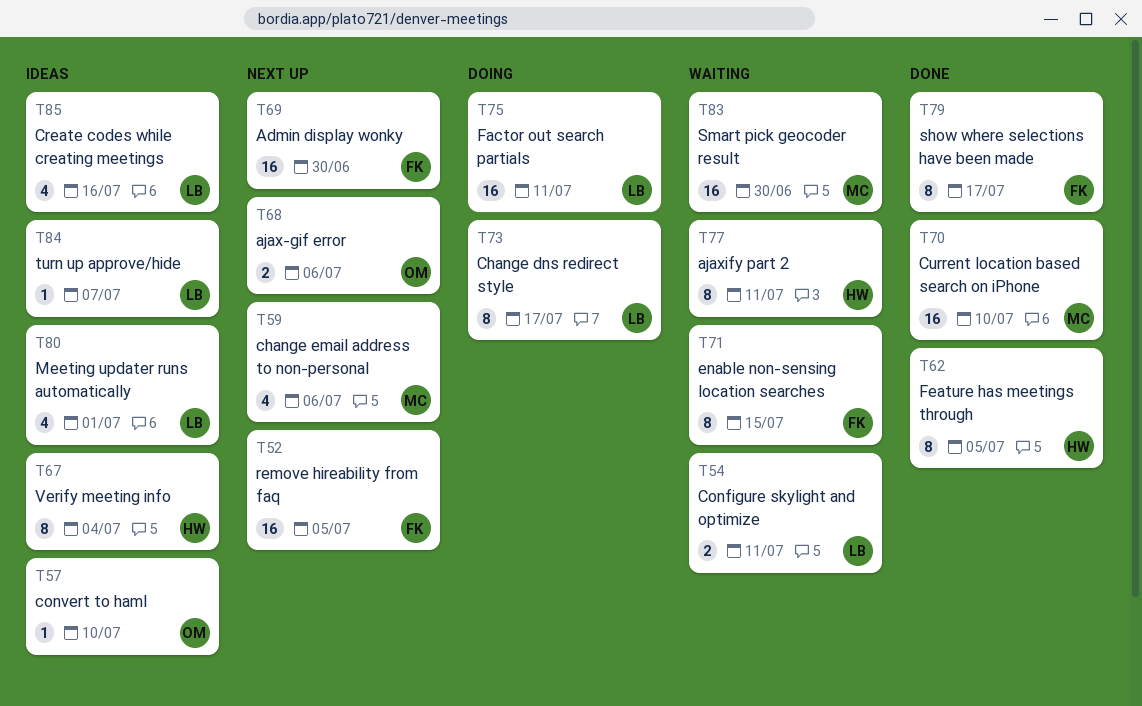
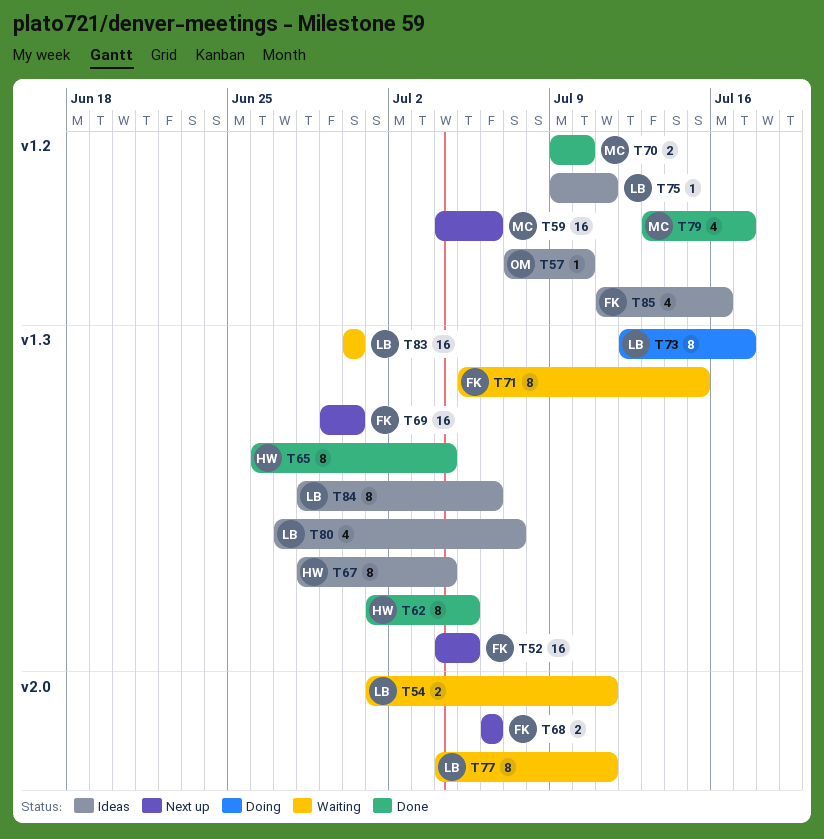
T59, estimate: 4 -> 16
T65: none -> present
T68, owner: OM -> FK
T70, estimate: 16 -> 2
T75, status: Doing -> Ideas
T75, estimate: 16 -> 1
T77, owner: HW -> LB
T79, owner: FK -> MC
T79, estimate: 8 -> 4
T80, due: Jul 1 -> Jul 7
T83, owner: MC -> LB
T84, estimate: 1 -> 8
T84, due: Jul 7 -> Jul 6
T85, owner: LB -> FK

